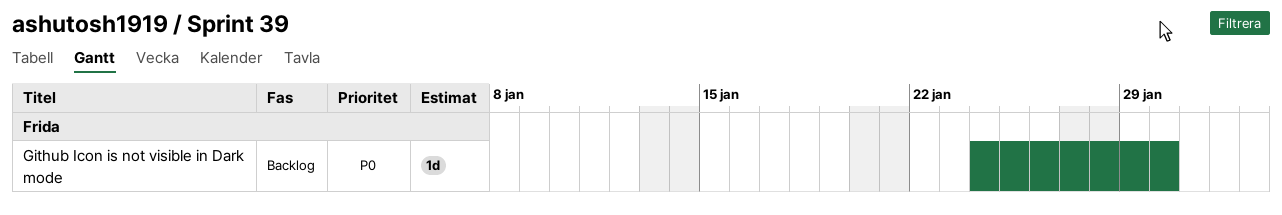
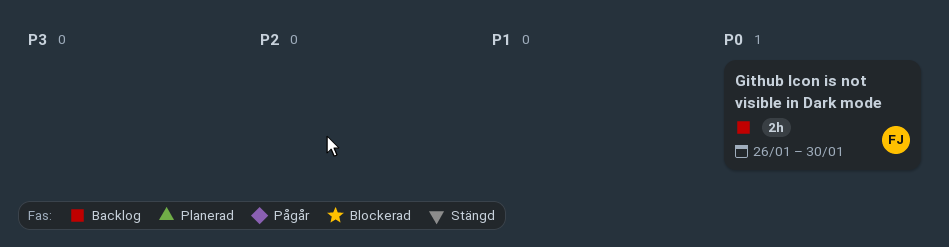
Github Icon is not visible in Dark mode, estimate: 1d -> 2h
Github Icon is not visible in Dark mode, start: Jan 24 -> Jan 26

